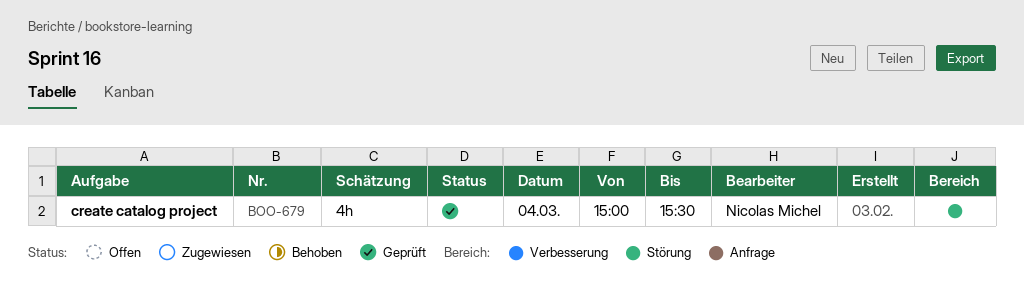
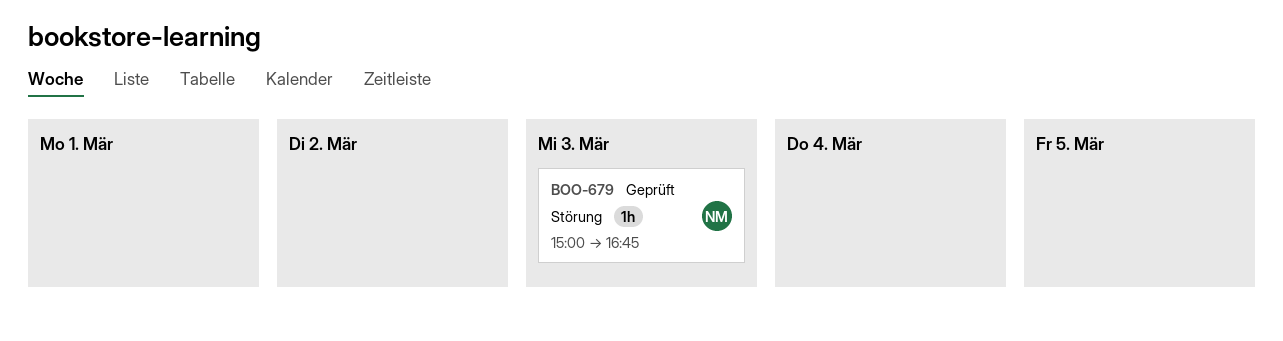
BOO-679, estimate: 4h -> 1h
BOO-679, day: Mar 4 -> Mar 3
BOO-679, ends: 15:30 -> 16:45

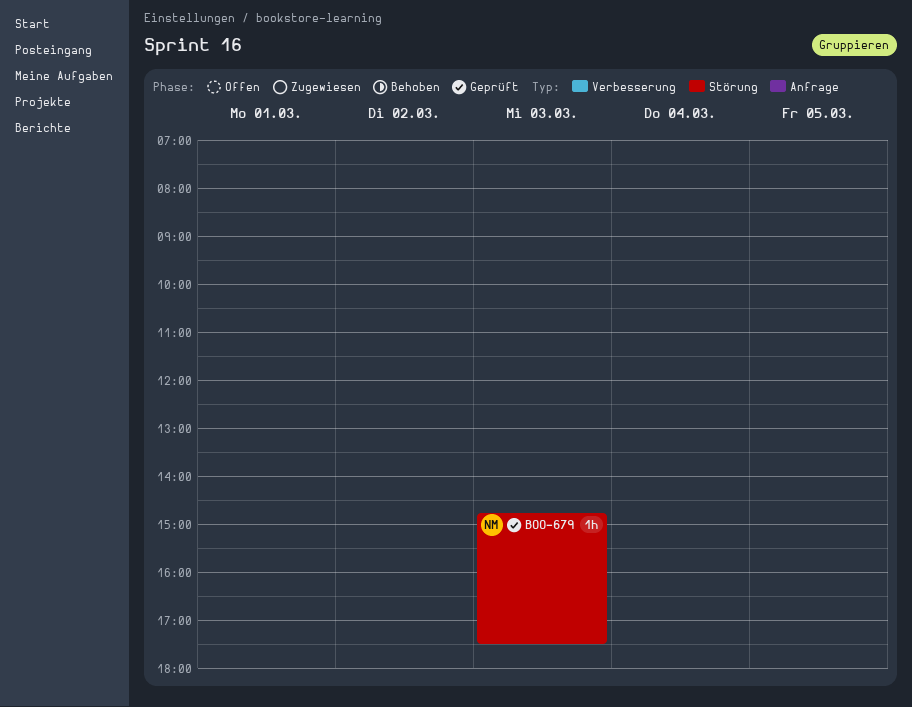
BOO-679, begins: 15:00 -> 14:45
BOO-679, ends: 16:45 -> 17:30

